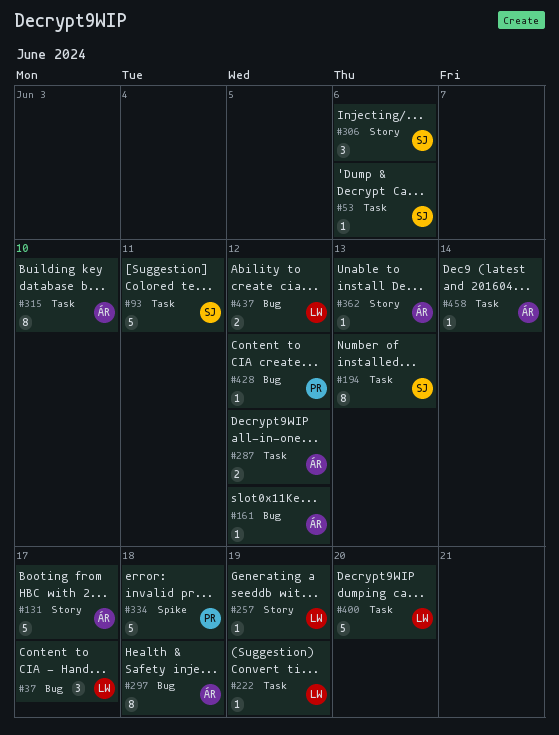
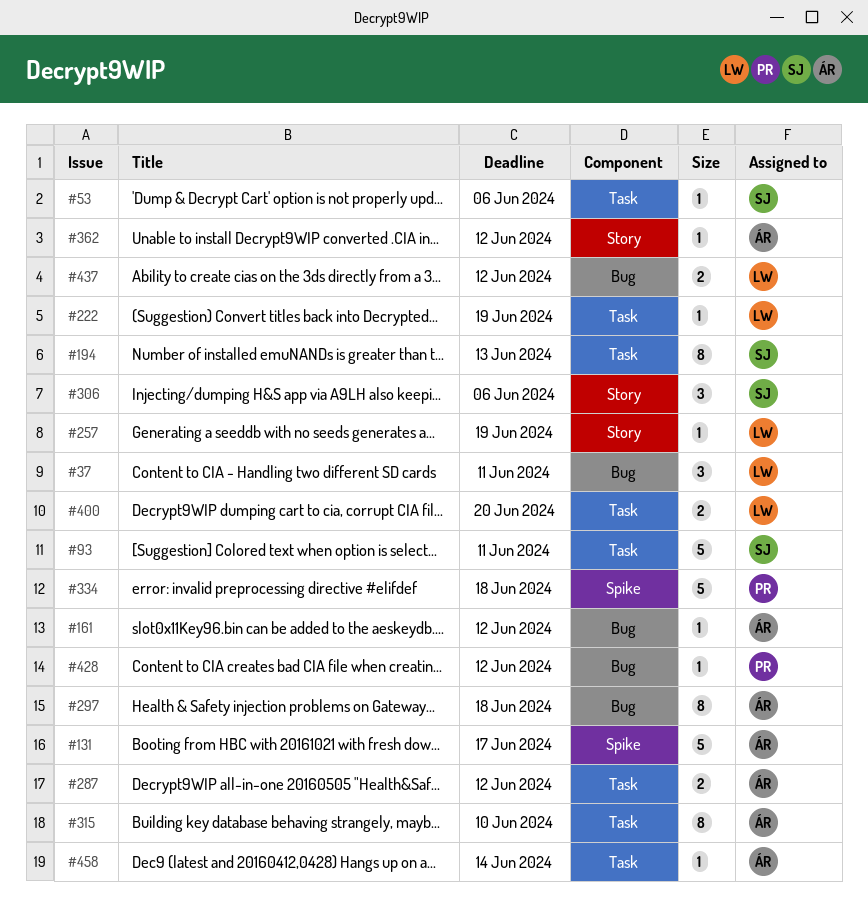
#37, due: Jun 17 -> Jun 11
#131, label: Story -> Spike
#362, due: Jun 13 -> Jun 12
#400, estimate: 5 -> 2

